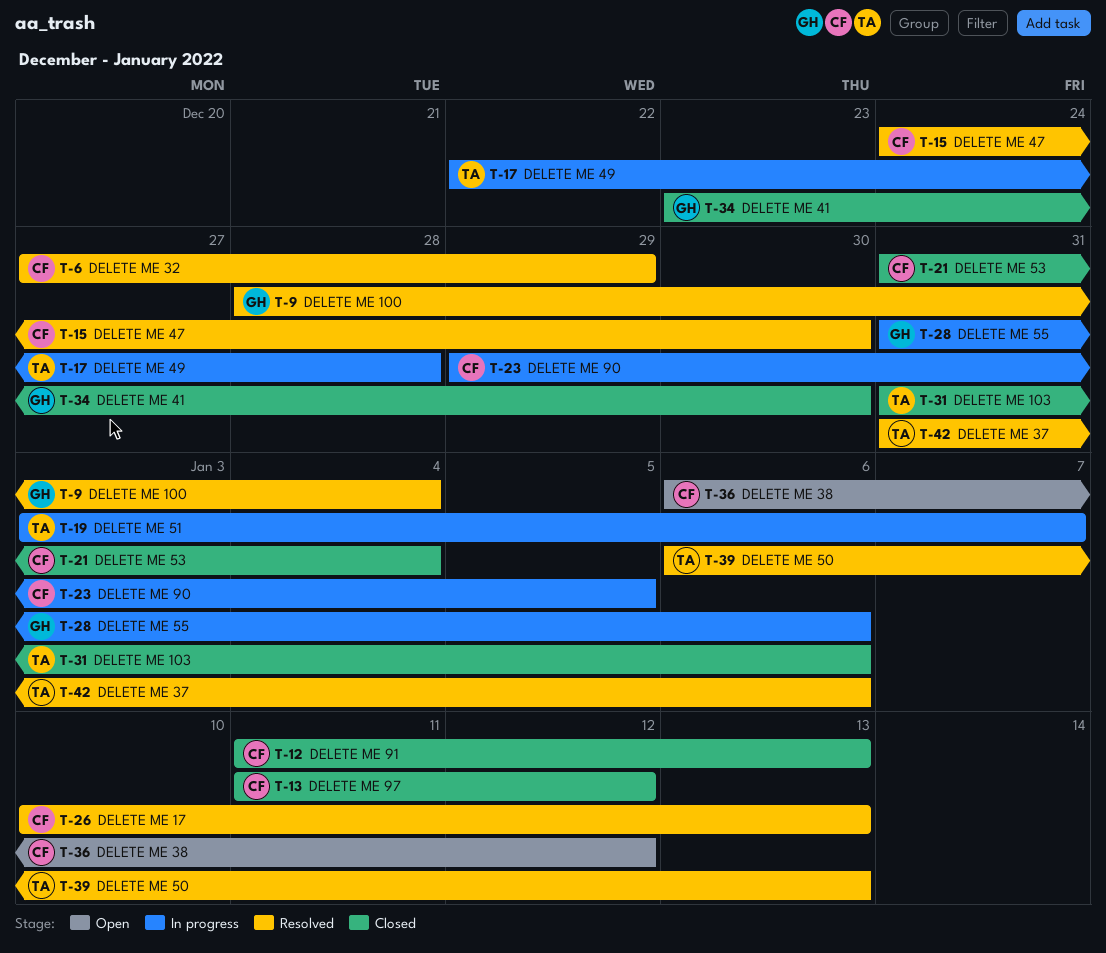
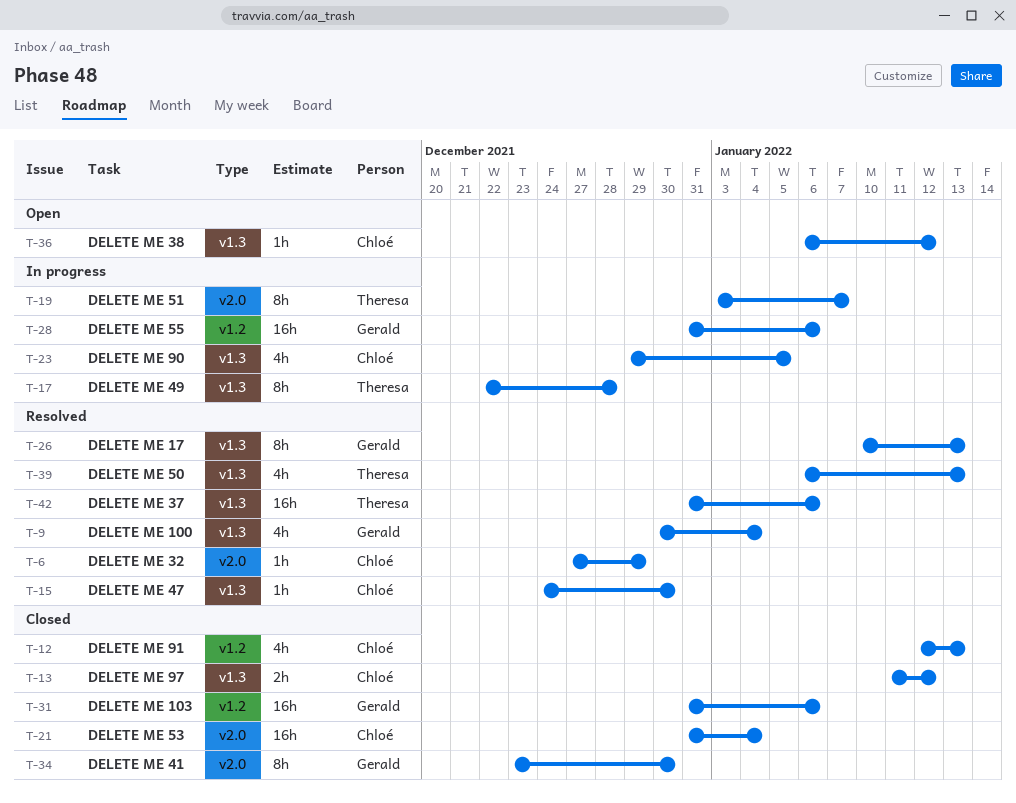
T-9, start: Dec 28 -> Dec 30
T-12, start: Jan 11 -> Jan 12
T-26, owner: Chloé -> Gerald
T-31, owner: Theresa -> Gerald

